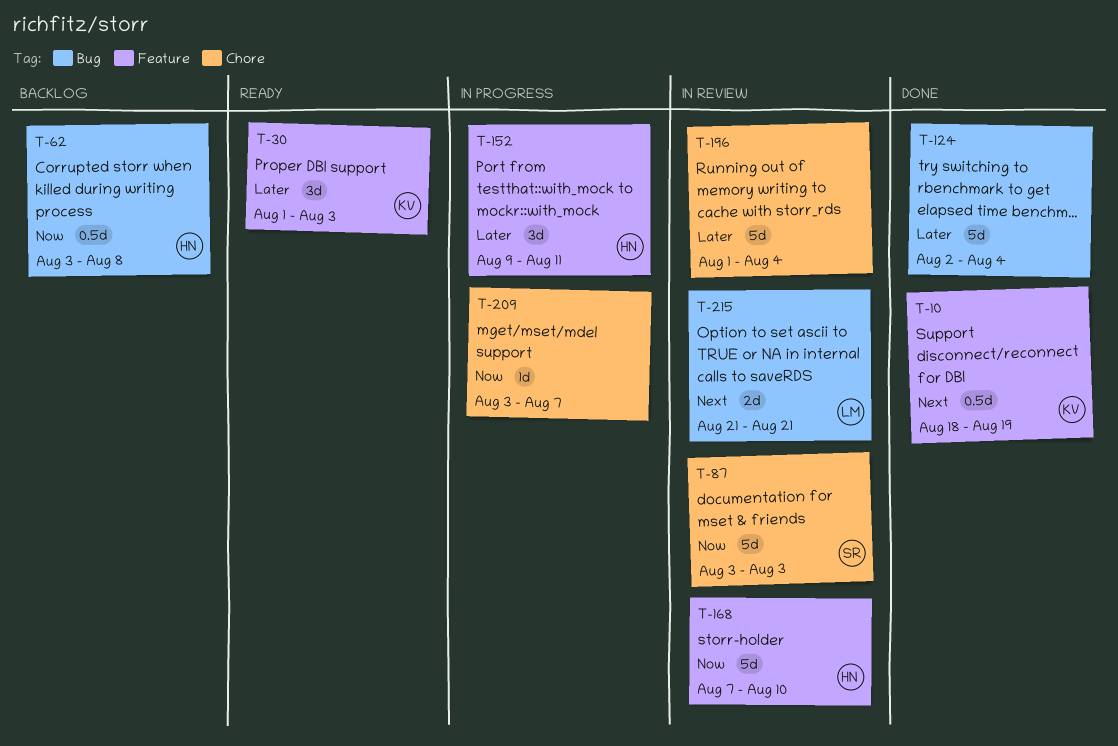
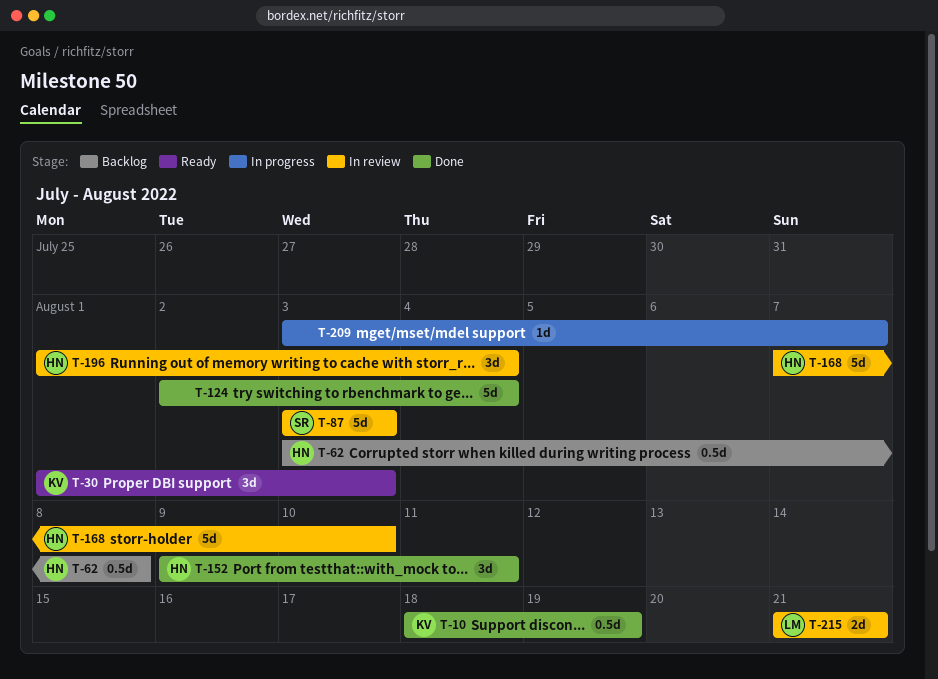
T-152, status: In progress -> Done
T-196, owner: none -> HN
T-196, estimate: 5d -> 3d

